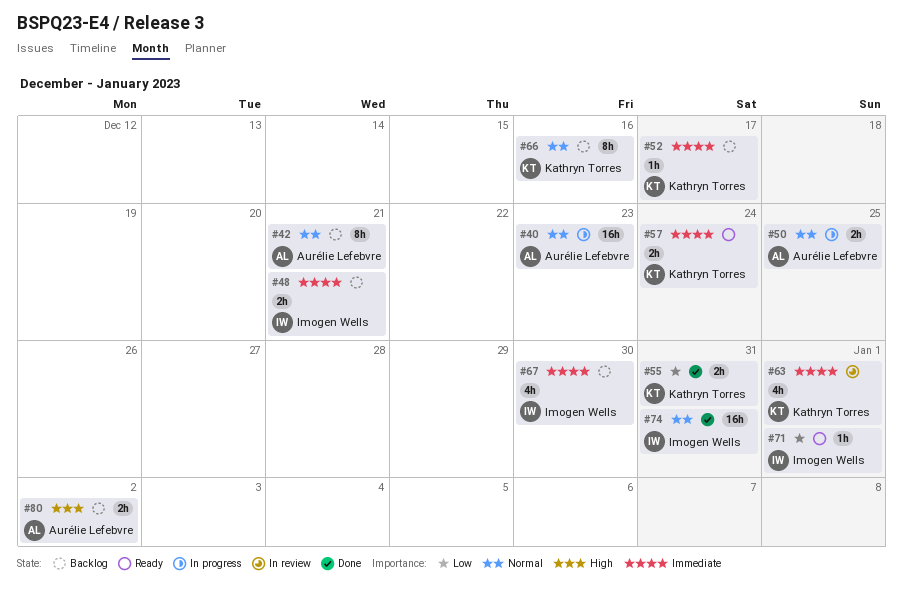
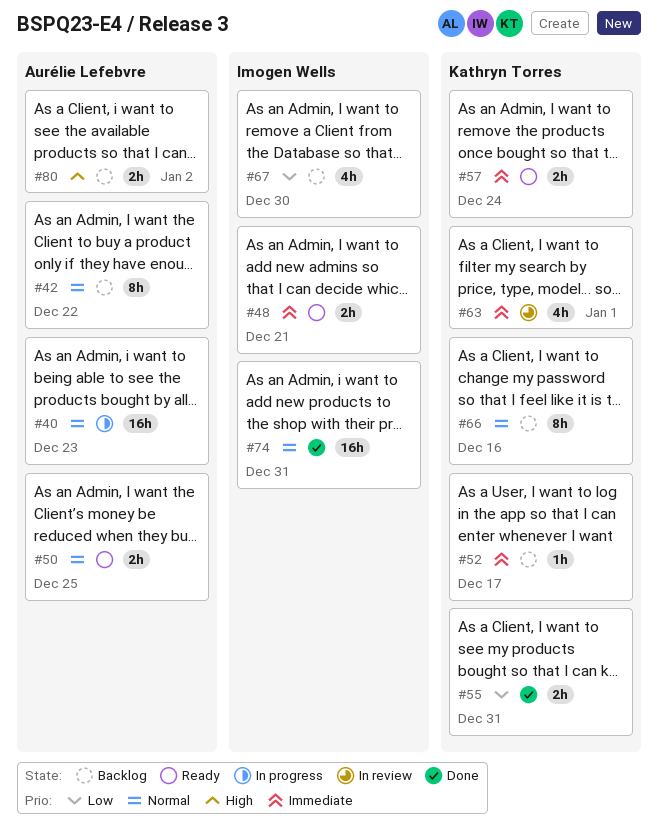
#42, due: Dec 21 -> Dec 22
#48, status: Backlog -> Ready
#50, status: In progress -> Ready
#67, priority: Immediate -> Low
#71: present -> none

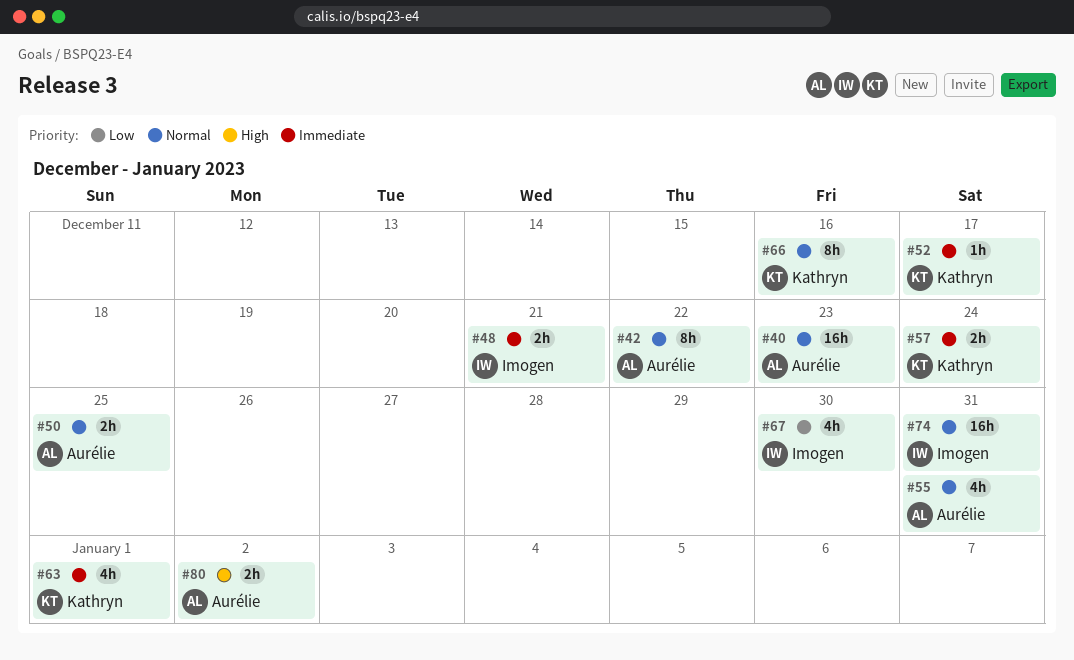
#55, owner: Kathryn Torres -> Aurélie Lefebvre
#55, priority: Low -> Normal
#55, estimate: 2h -> 4h

